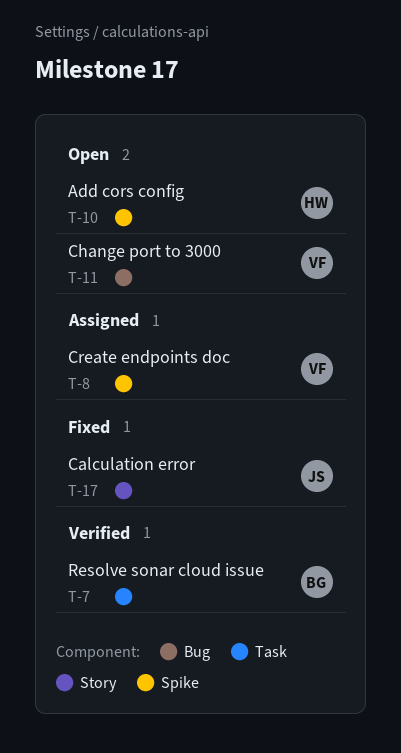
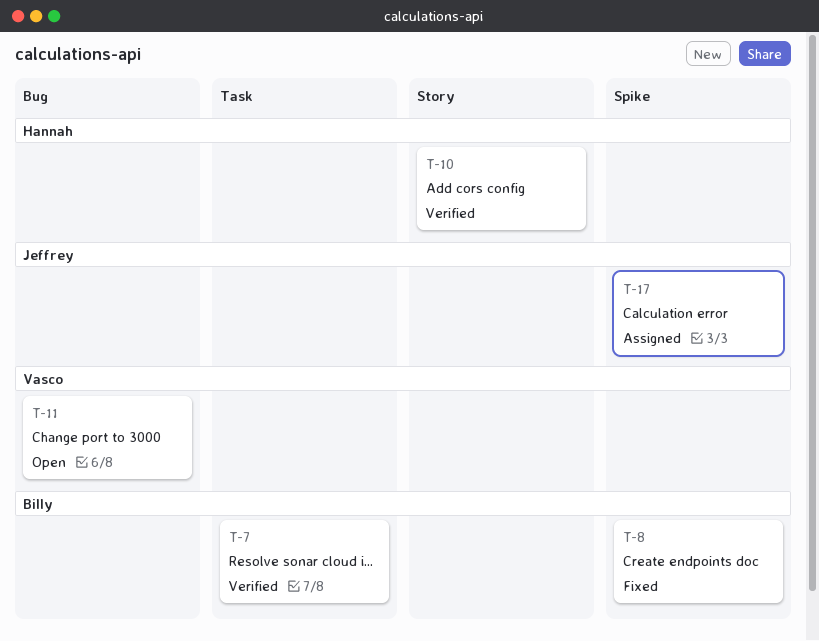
T-8, status: Assigned -> Fixed
T-8, owner: Vasco -> Billy
T-10, status: Open -> Verified
T-10, label: Spike -> Story
T-17, status: Fixed -> Assigned
T-17, label: Story -> Spike

